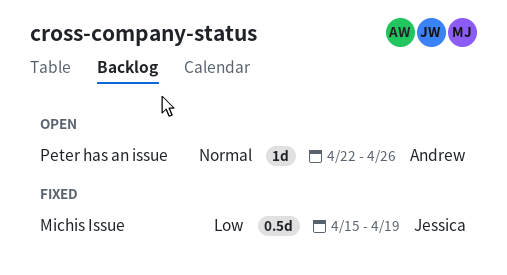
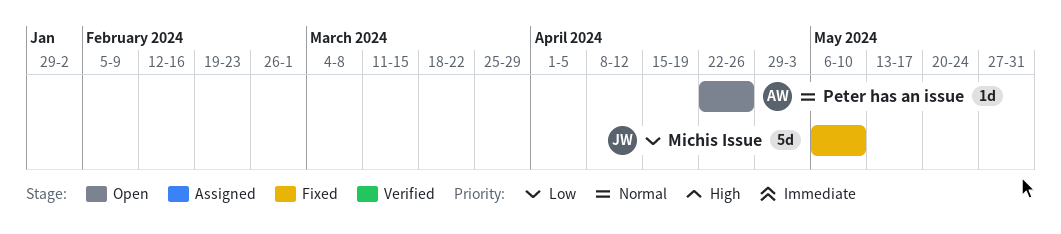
Michis Issue, estimate: 0.5d -> 5d
Michis Issue, start: Apr 15 -> May 6
Michis Issue, due: Apr 19 -> May 10

